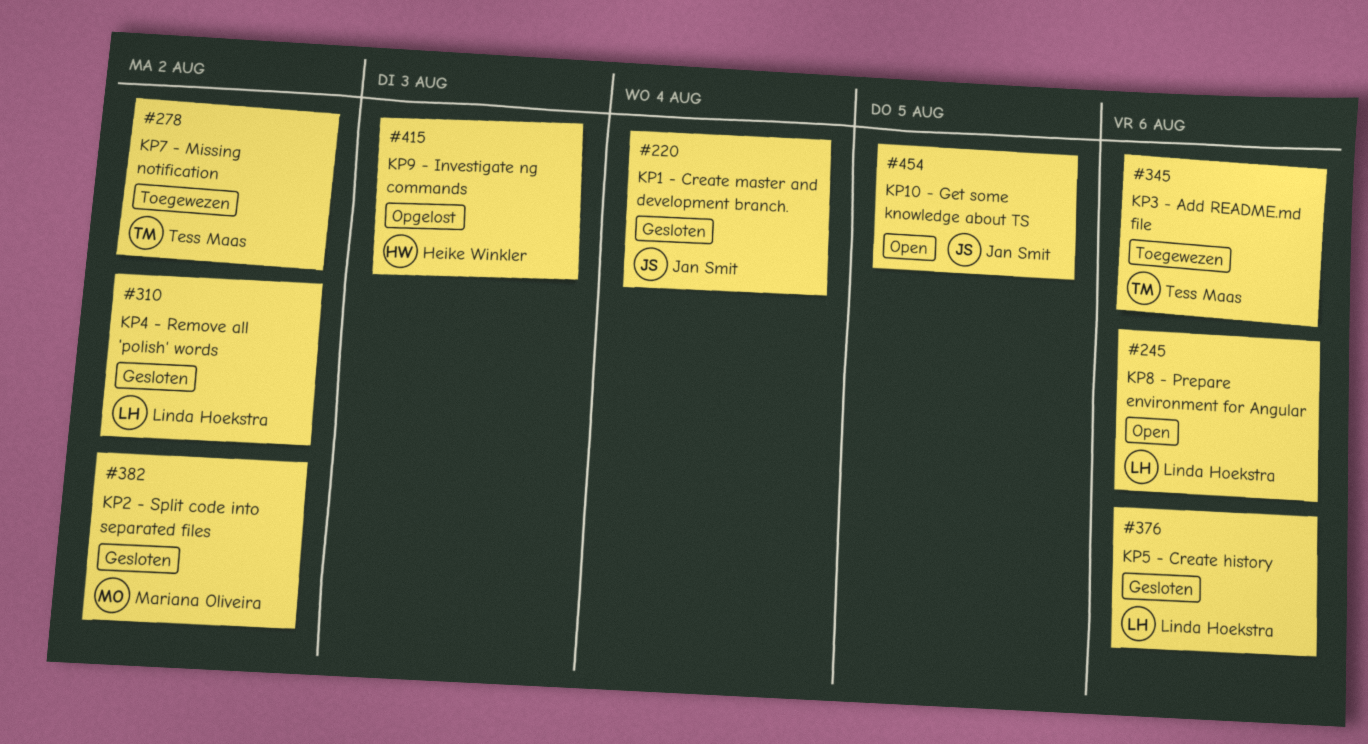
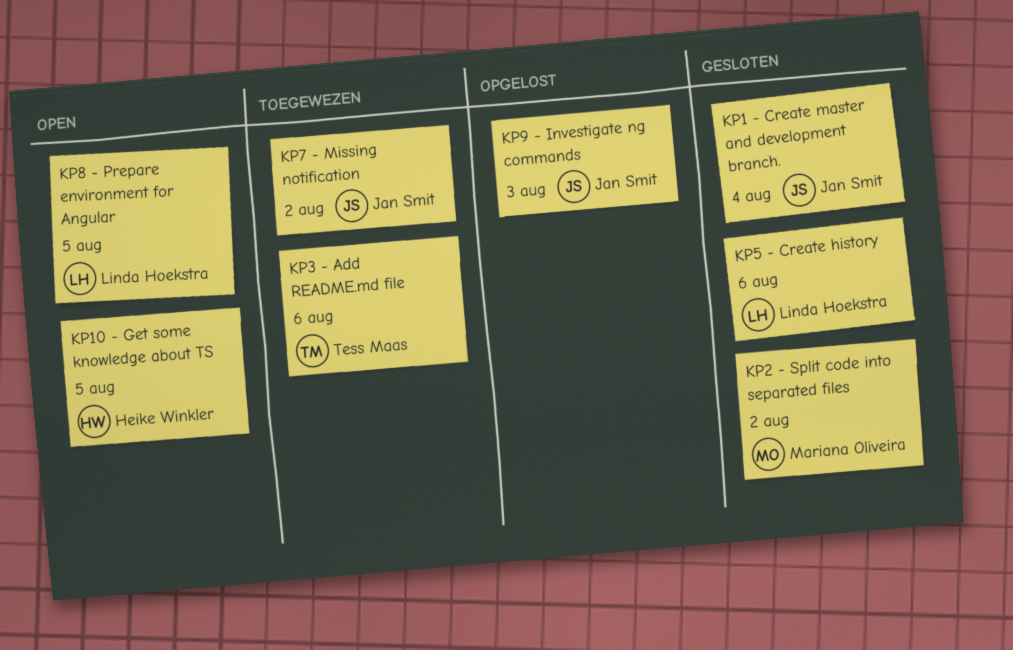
KP10 - Get some knowledge about TS, owner: Jan Smit -> Heike Winkler
KP4 - Remove all 'polish' words: present -> none
KP7 - Missing notification, owner: Tess Maas -> Jan Smit
KP8 - Prepare environment for Angular, due: Aug 6 -> Aug 5
KP9 - Investigate ng commands, owner: Heike Winkler -> Jan Smit

